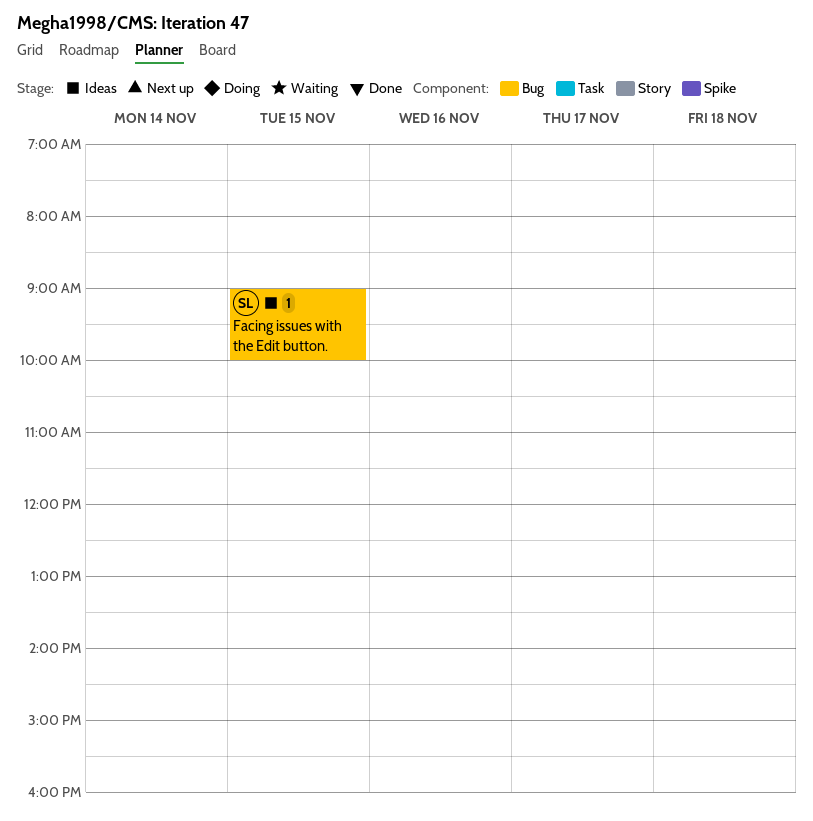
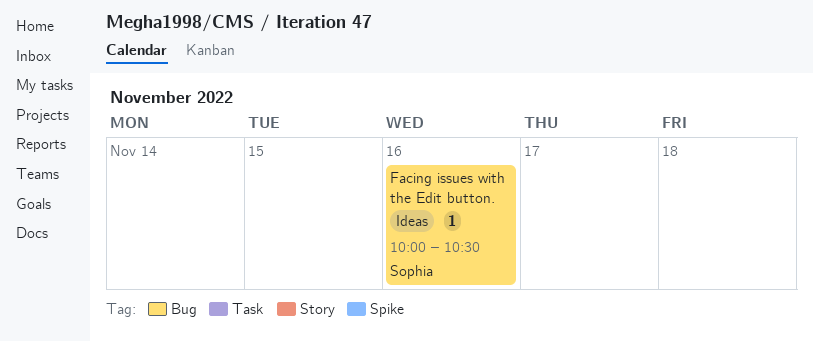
Facing issues with the Edit button., day: Nov 15 -> Nov 16
Facing issues with the Edit button., begins: 09:00 -> 10:00
Facing issues with the Edit button., ends: 10:00 -> 10:30

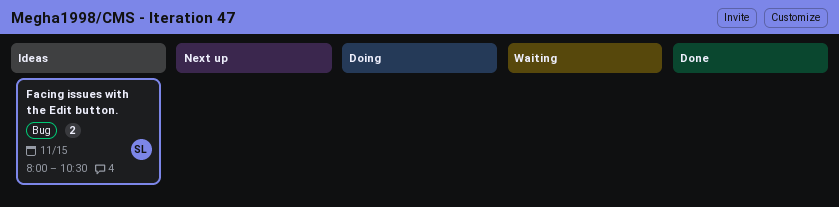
Facing issues with the Edit button., estimate: 1 -> 2
Facing issues with the Edit button., day: Nov 16 -> Nov 15
Facing issues with the Edit button., begins: 10:00 -> 08:00

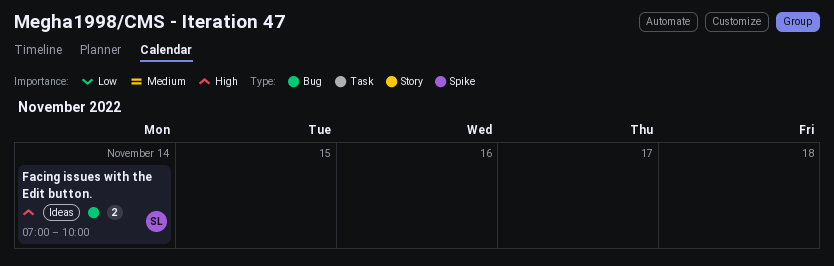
Facing issues with the Edit button., day: Nov 15 -> Nov 14
Facing issues with the Edit button., begins: 08:00 -> 07:00
Facing issues with the Edit button., ends: 10:30 -> 10:00

